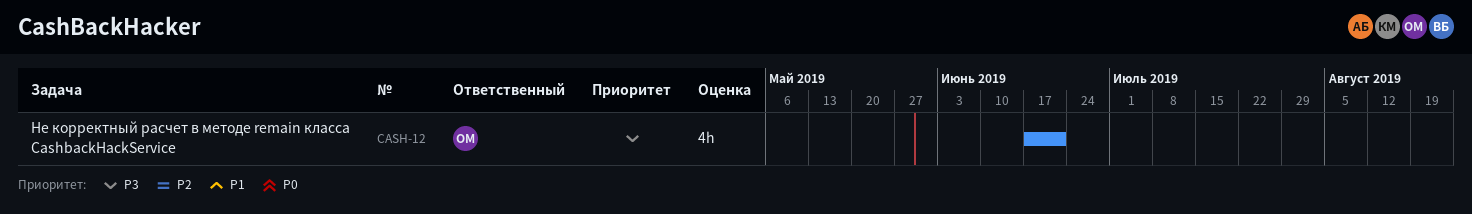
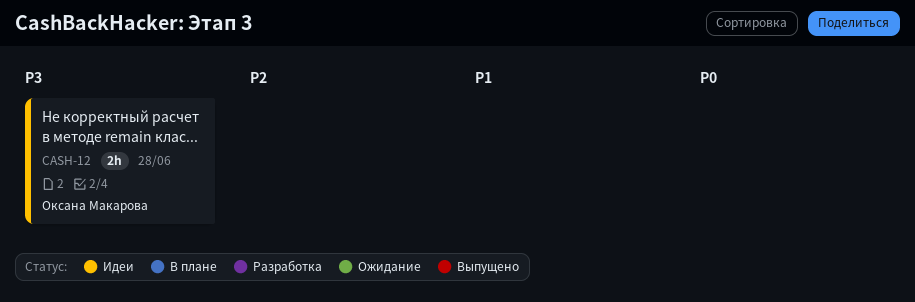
CASH-12, estimate: 4h -> 2h
CASH-12, due: Jun 21 -> Jun 28

